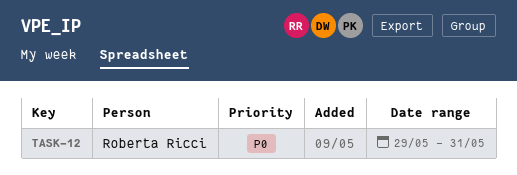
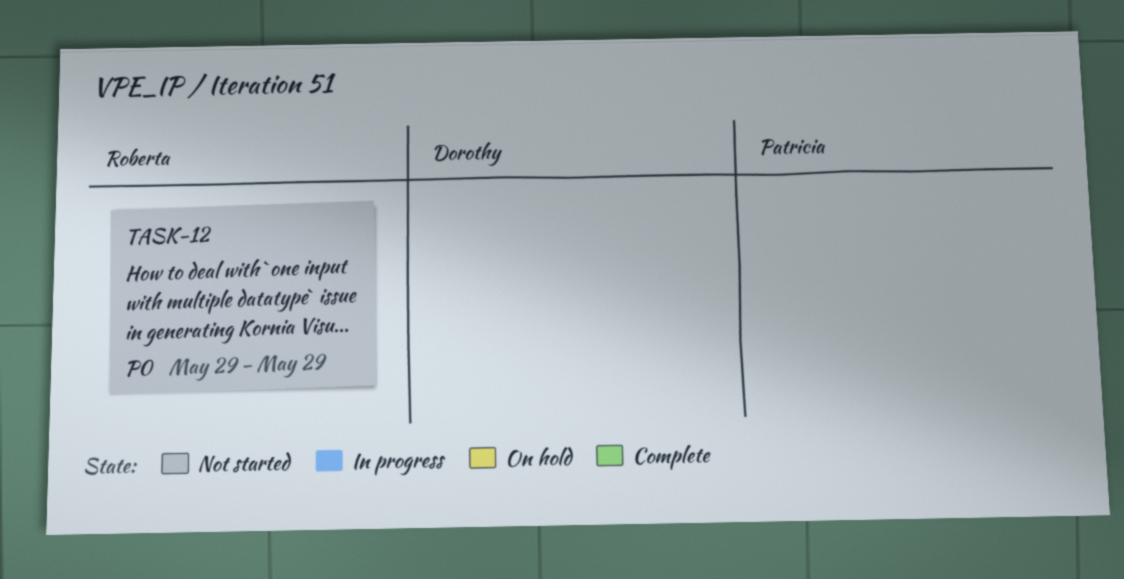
TASK-12, due: May 31 -> May 29

